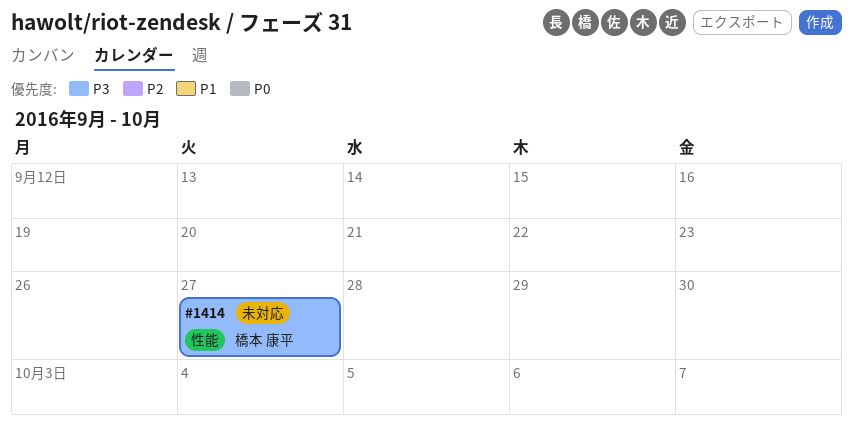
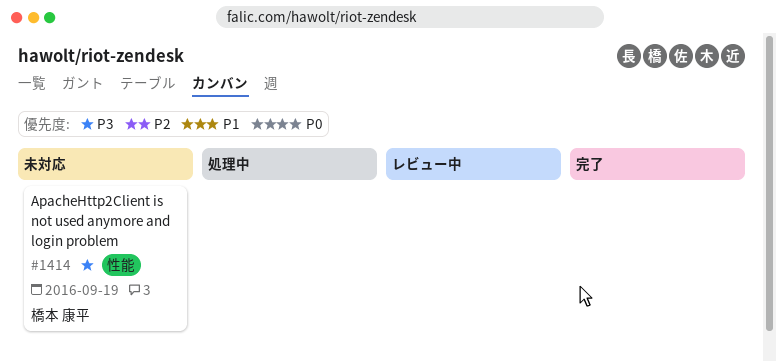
#1414, due: Sep 27 -> Sep 19

